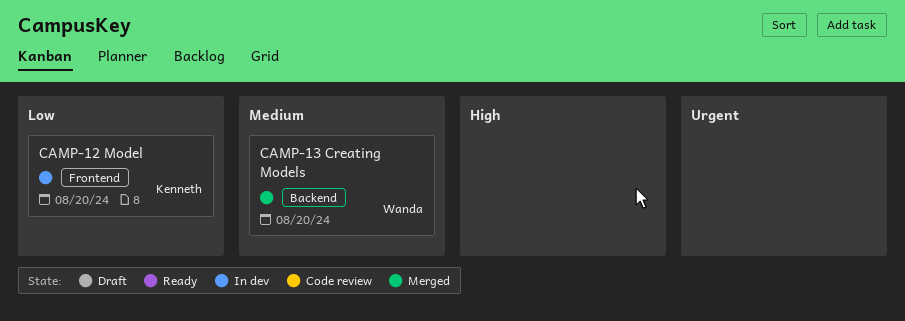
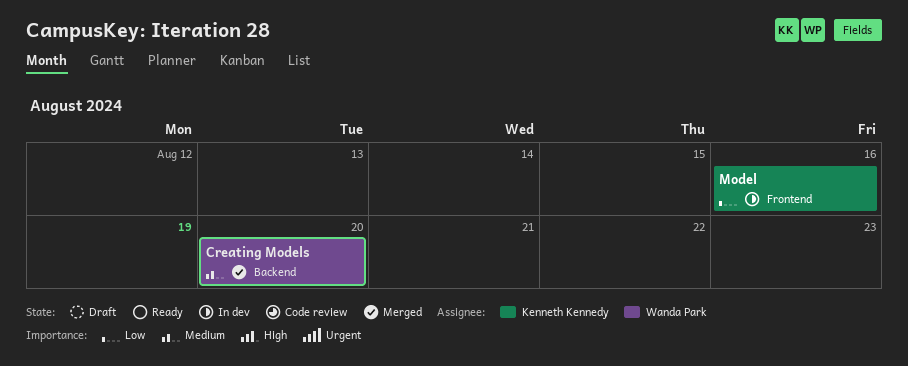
Model, due: Aug 20 -> Aug 16

